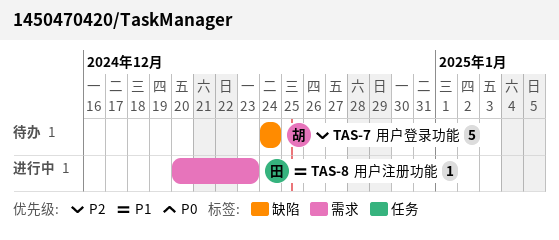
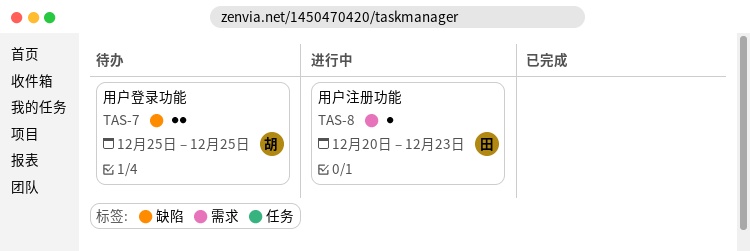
TAS-7, estimate: 5 -> 2
TAS-7, start: Dec 24 -> Dec 25
TAS-7, due: Dec 24 -> Dec 25

